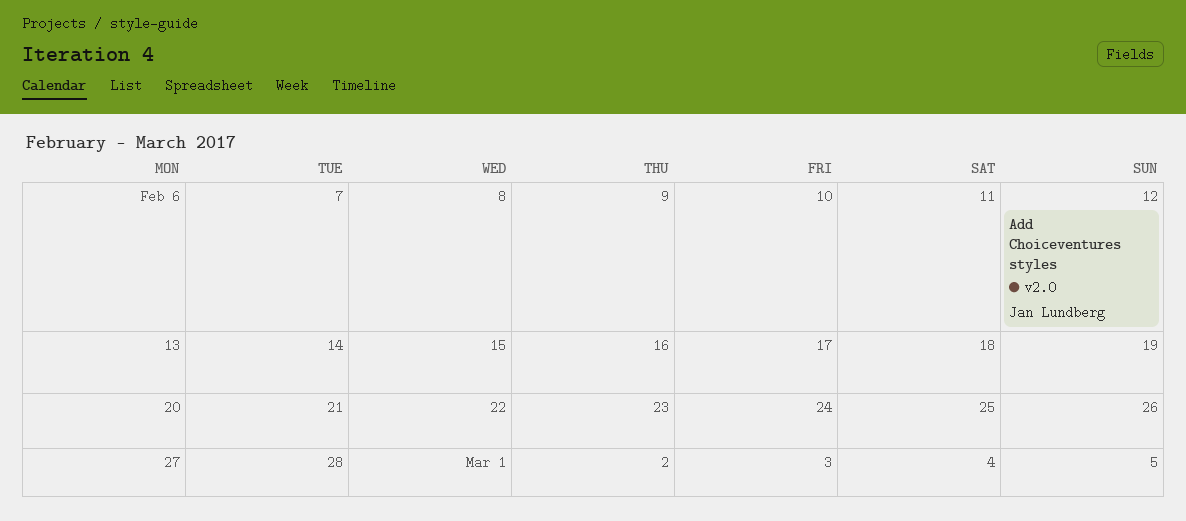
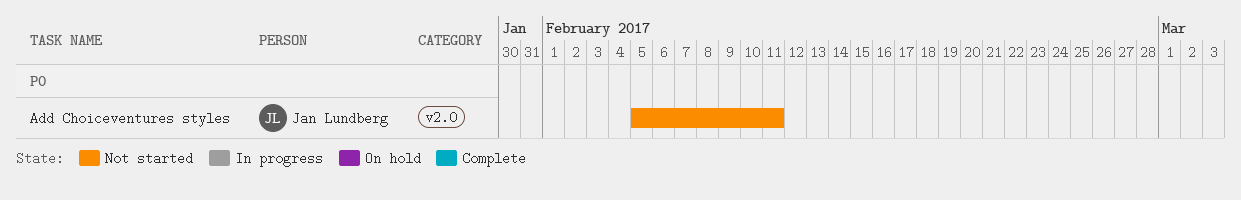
Add Choiceventures styles, due: Feb 12 -> Feb 11

